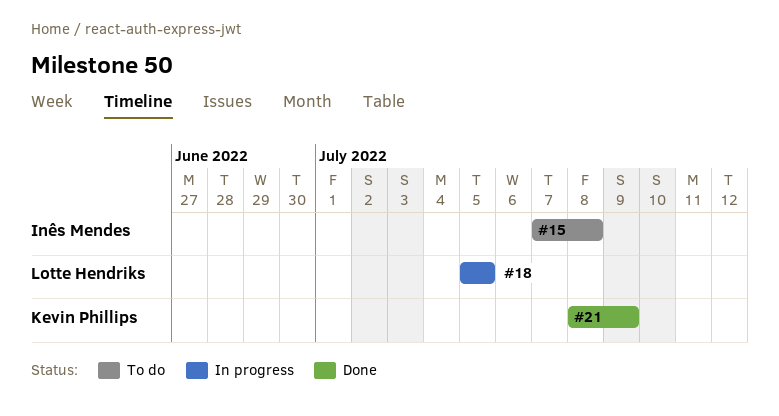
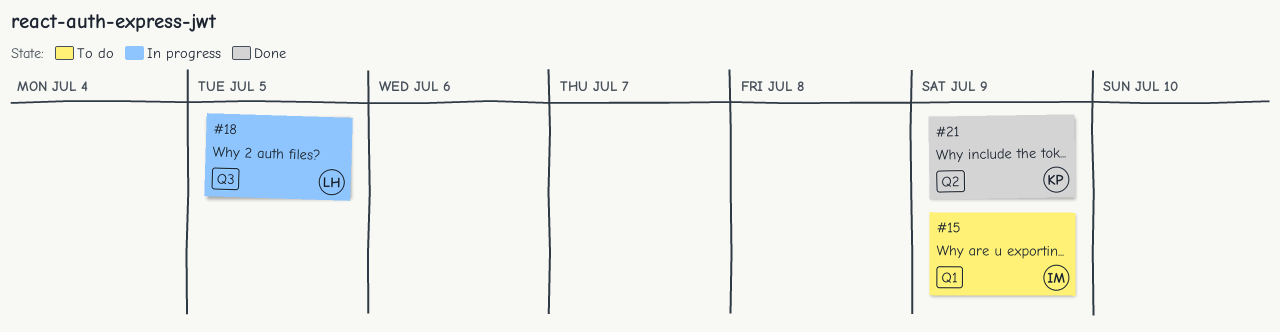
#15, due: Jul 8 -> Jul 9

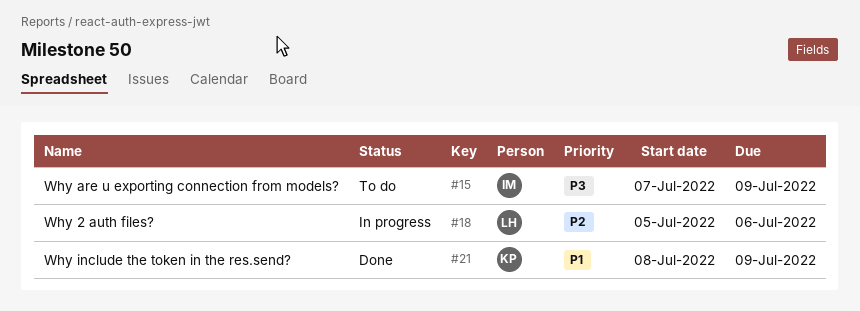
#18, due: Jul 5 -> Jul 6

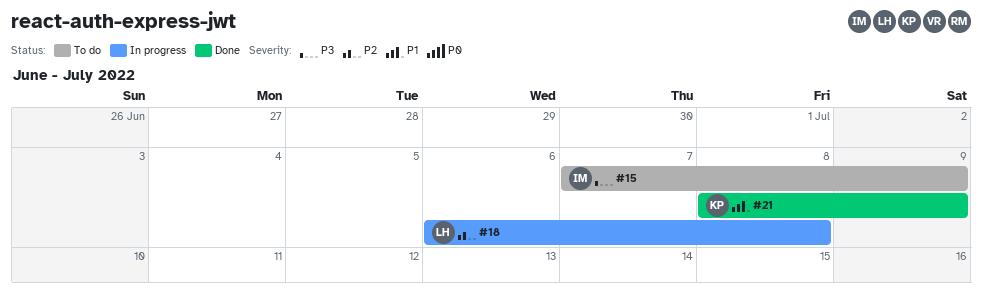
#18, start: Jul 5 -> Jul 6
#18, due: Jul 6 -> Jul 8

